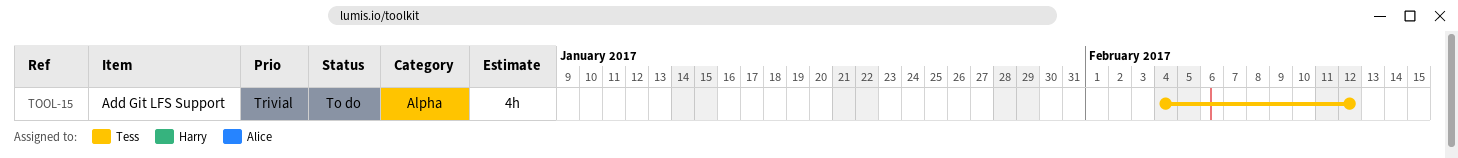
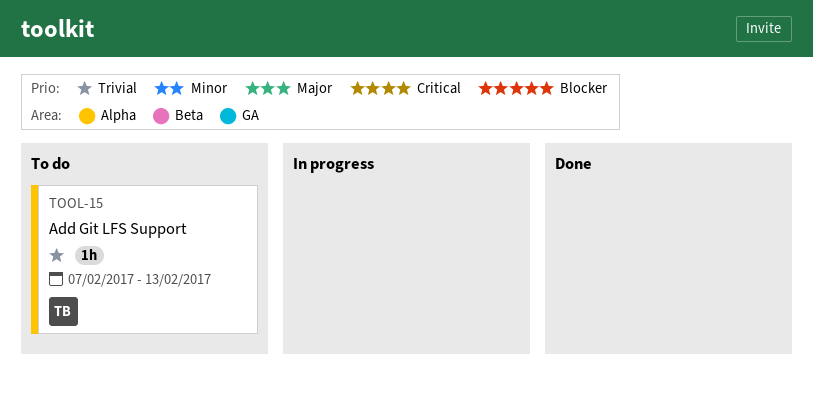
TOOL-15, estimate: 4h -> 1h
TOOL-15, start: Feb 4 -> Feb 7
TOOL-15, due: Feb 12 -> Feb 13

